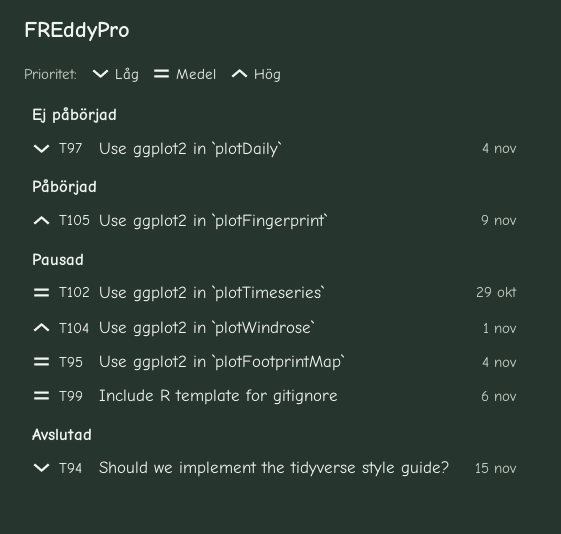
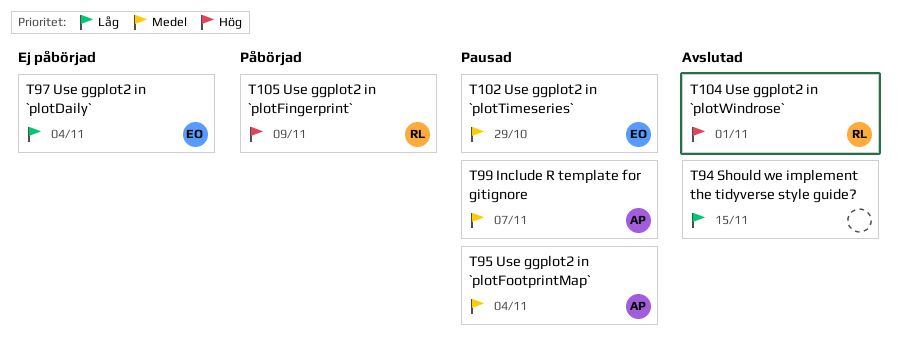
T99, due: Nov 6 -> Nov 7
T104, status: Pausad -> Avslutad

